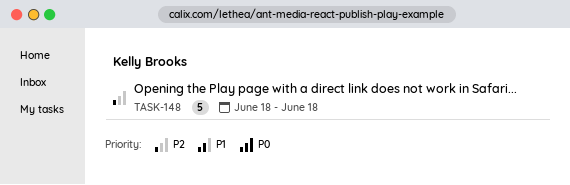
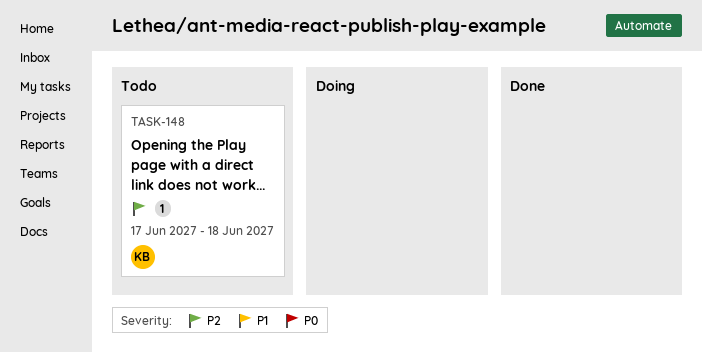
TASK-148, estimate: 5 -> 1
TASK-148, start: Jun 18 -> Jun 17

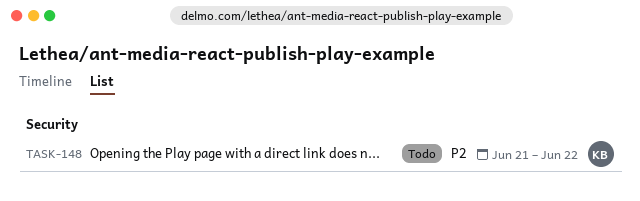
TASK-148, start: Jun 17 -> Jun 21
TASK-148, due: Jun 18 -> Jun 22

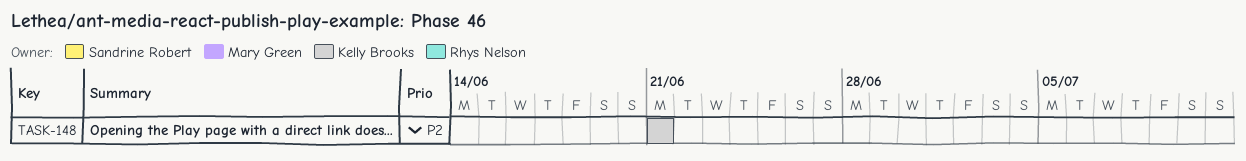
TASK-148, due: Jun 22 -> Jun 21

